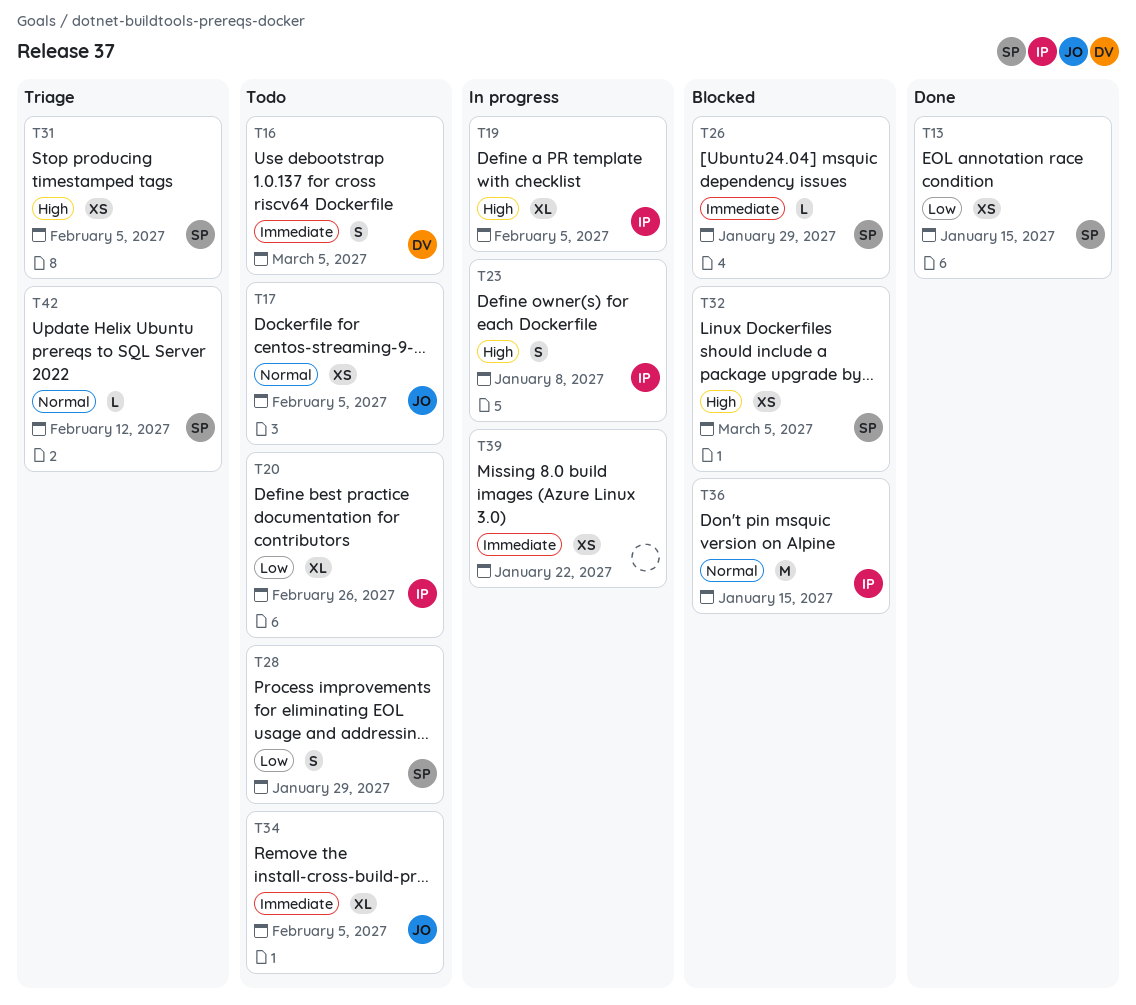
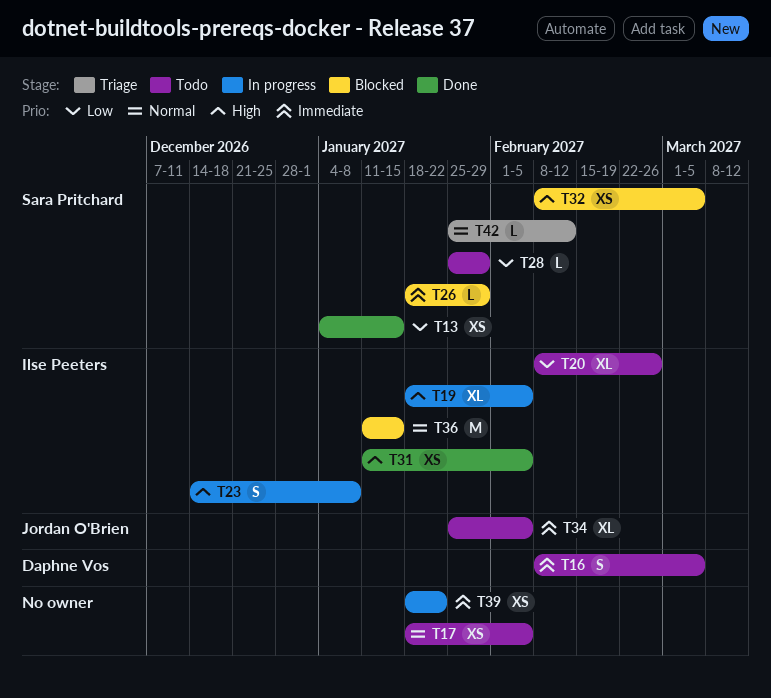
T17, owner: Jordan O'Brien -> none
T28, estimate: S -> L
T31, status: Triage -> Done
T31, owner: Sara Pritchard -> Ilse Peeters

